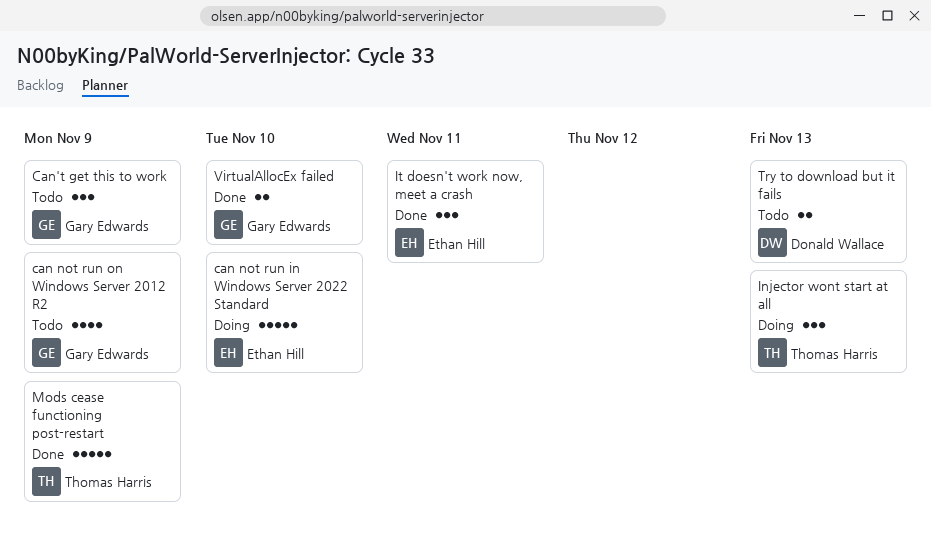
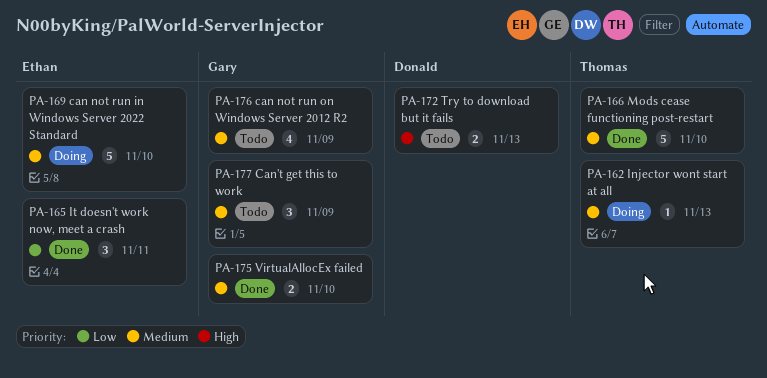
Injector wont start at all, estimate: 3 -> 1
Mods cease functioning post-restart, due: Nov 9 -> Nov 10

